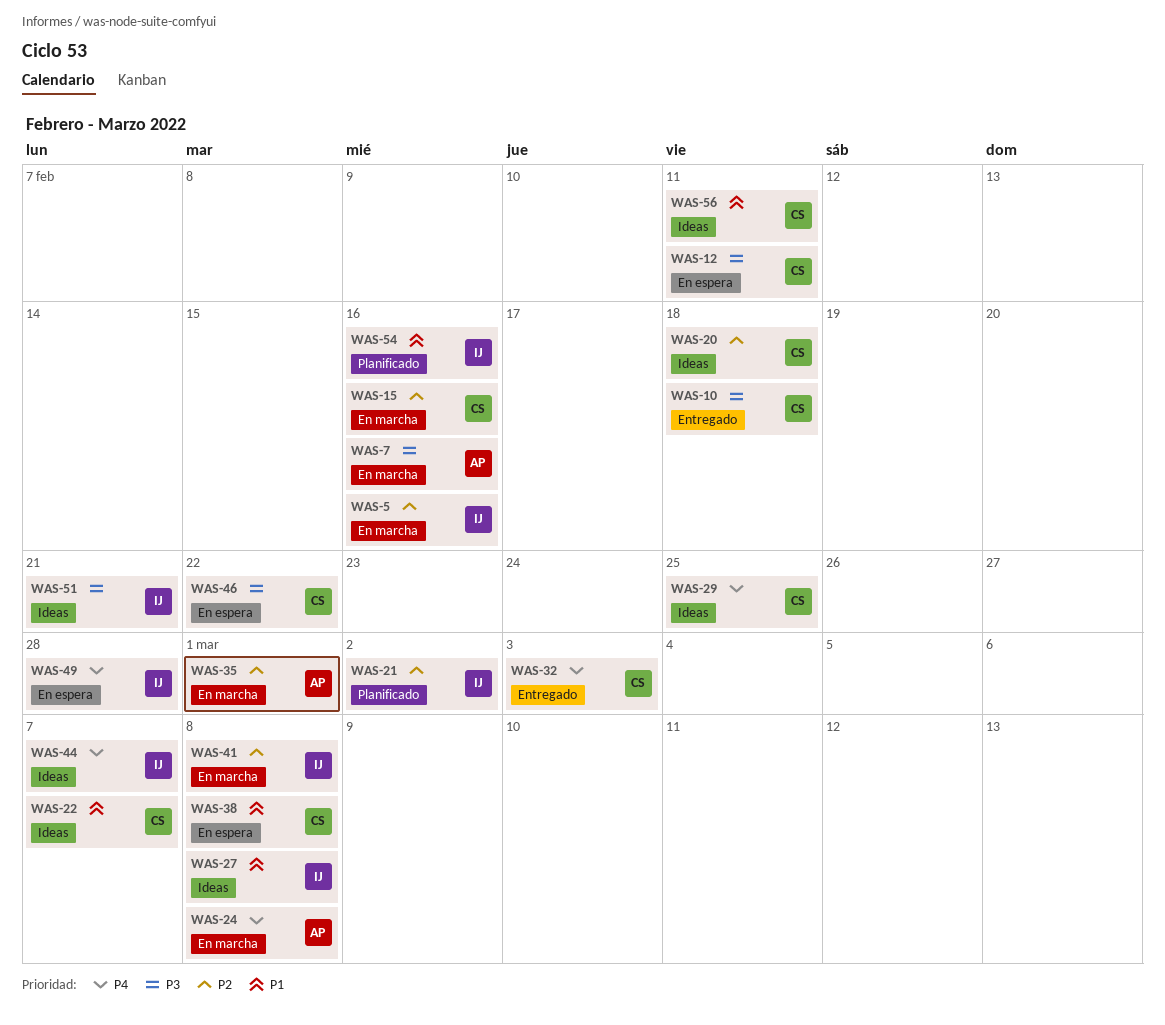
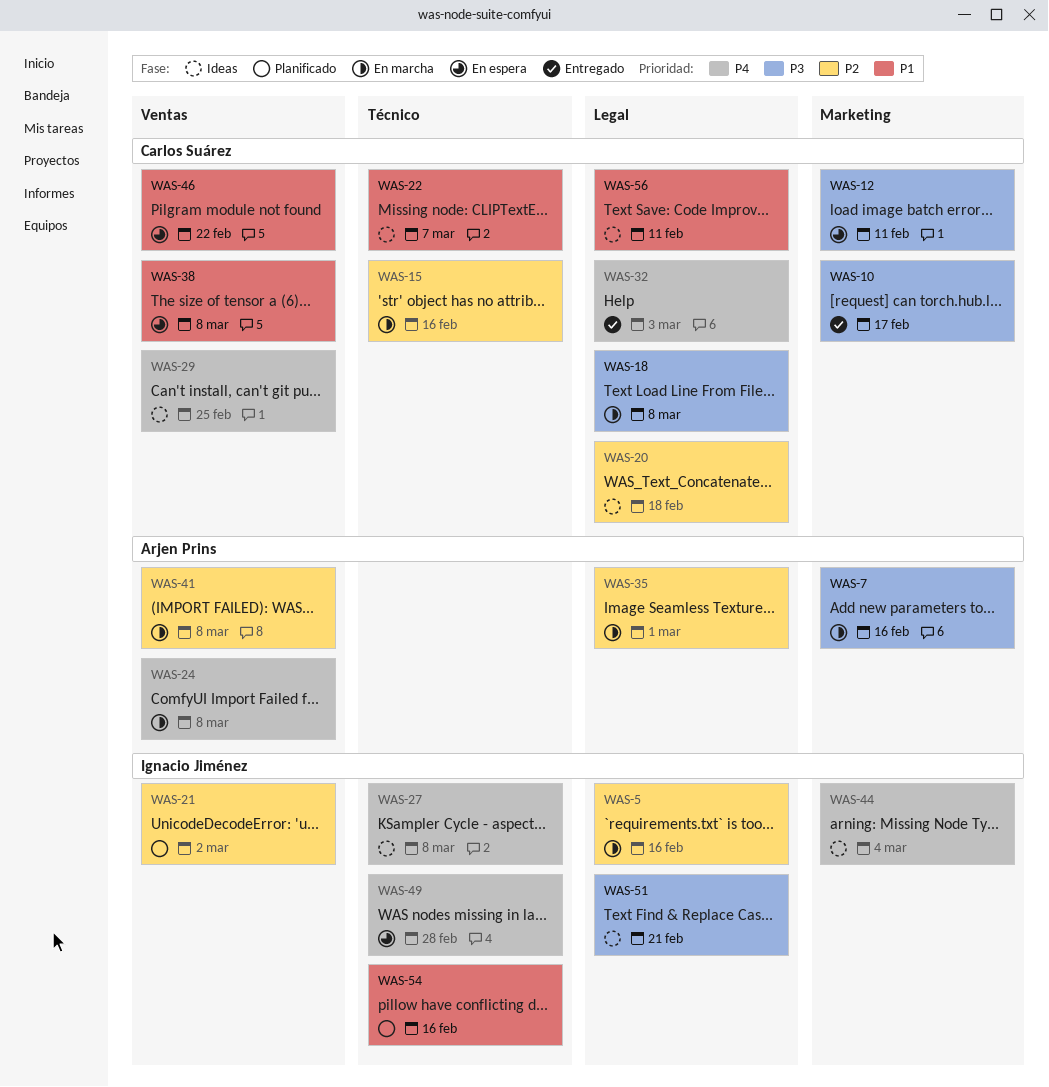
WAS-10, due: Feb 18 -> Feb 17
WAS-18: none -> present
WAS-27, priority: P1 -> P4
WAS-41, owner: Ignacio Jiménez -> Arjen Prins
WAS-44, due: Mar 7 -> Mar 4
WAS-46, priority: P3 -> P1

